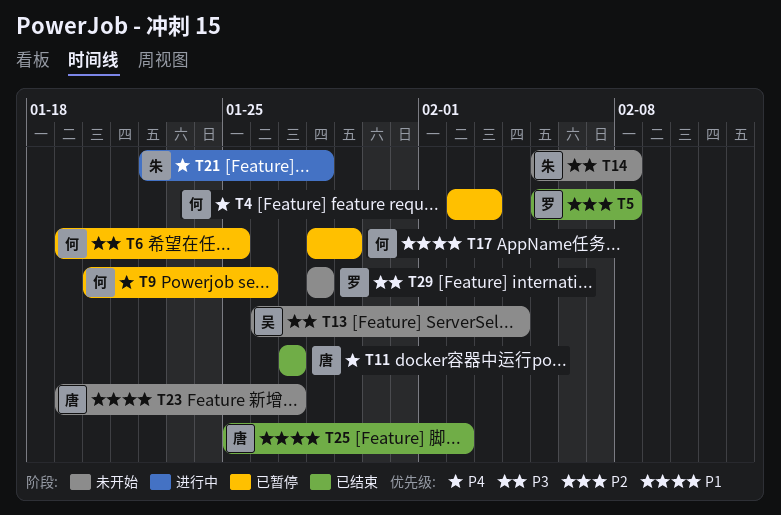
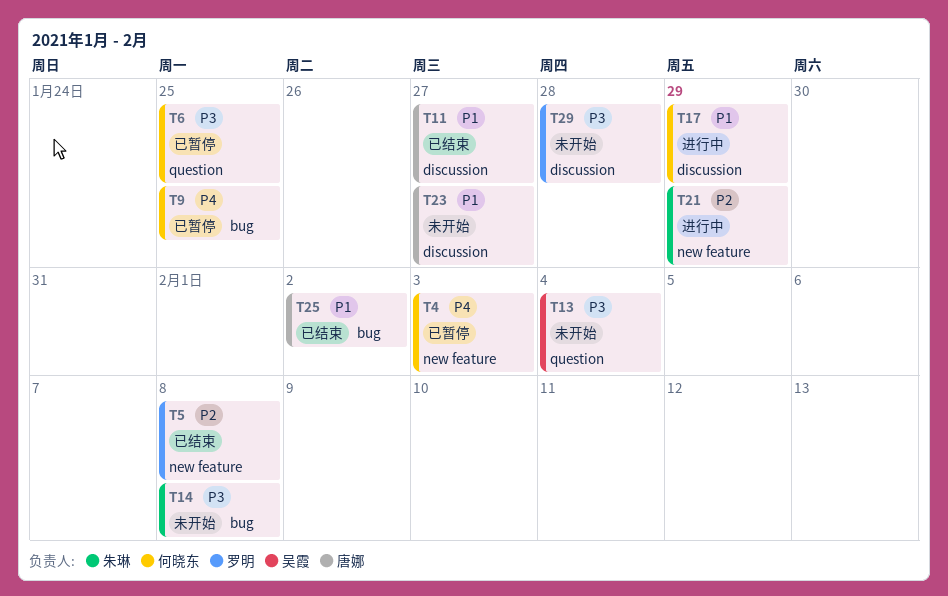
T9, due: Jan 26 -> Jan 25
T11, priority: P4 -> P1
T17, status: 已暂停 -> 进行中
T21, priority: P4 -> P2
T21, due: Jan 28 -> Jan 29

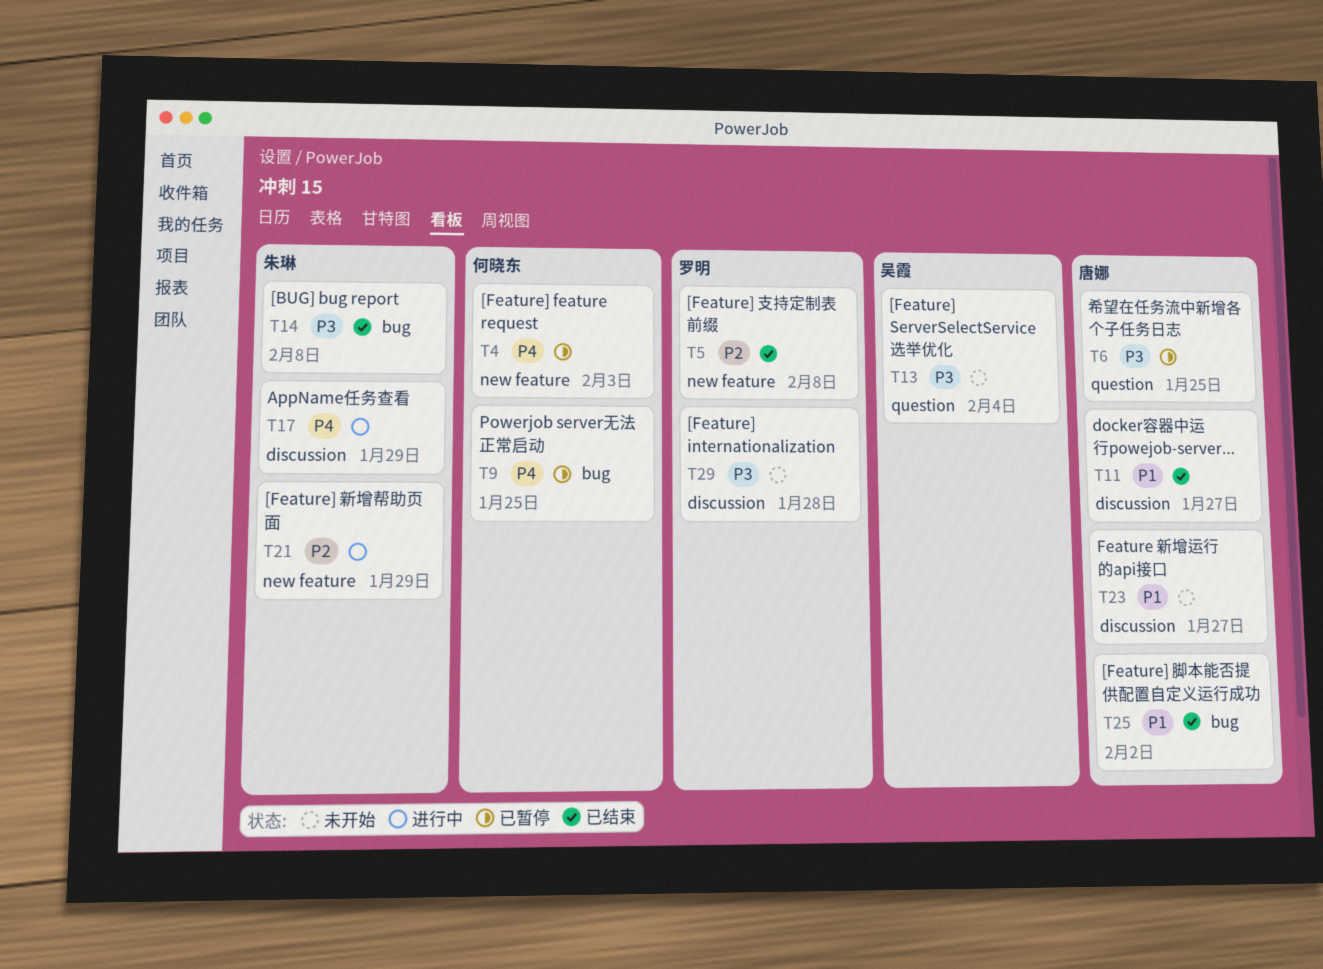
T6, owner: 何晓东 -> 唐娜
T14, status: 未开始 -> 已结束
T17, owner: 何晓东 -> 朱琳
T17, priority: P1 -> P4

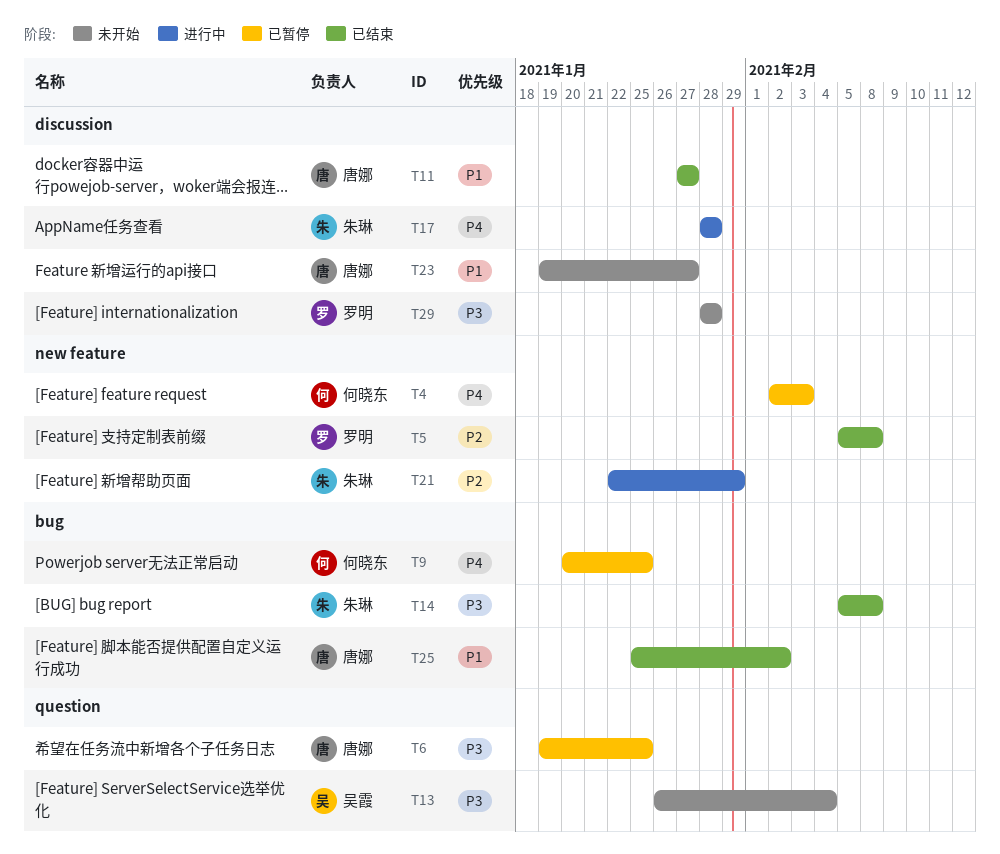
T17, due: Jan 29 -> Jan 28

